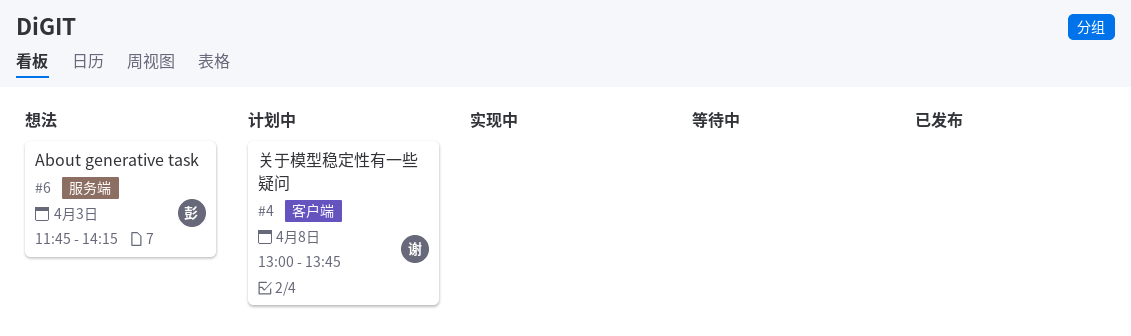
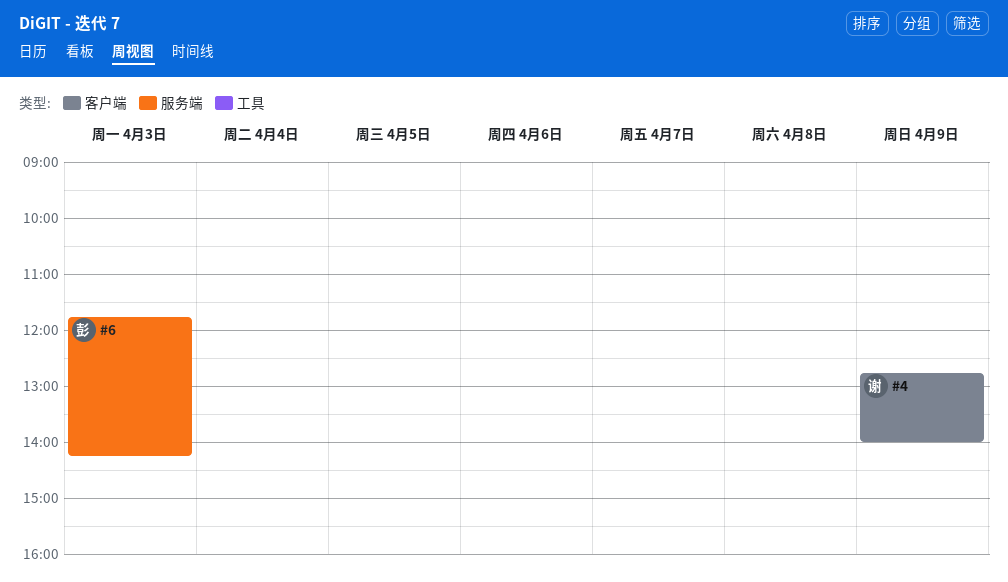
#4, day: Apr 8 -> Apr 9
#4, begins: 13:00 -> 12:45
#4, ends: 13:45 -> 14:00

